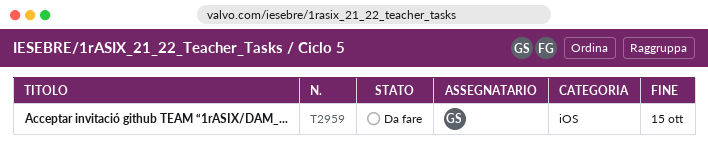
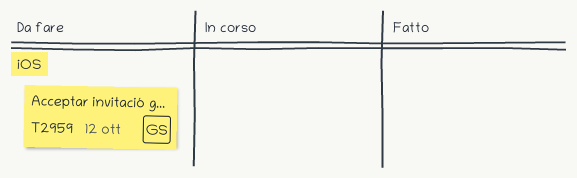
T2959, due: Oct 15 -> Oct 12

